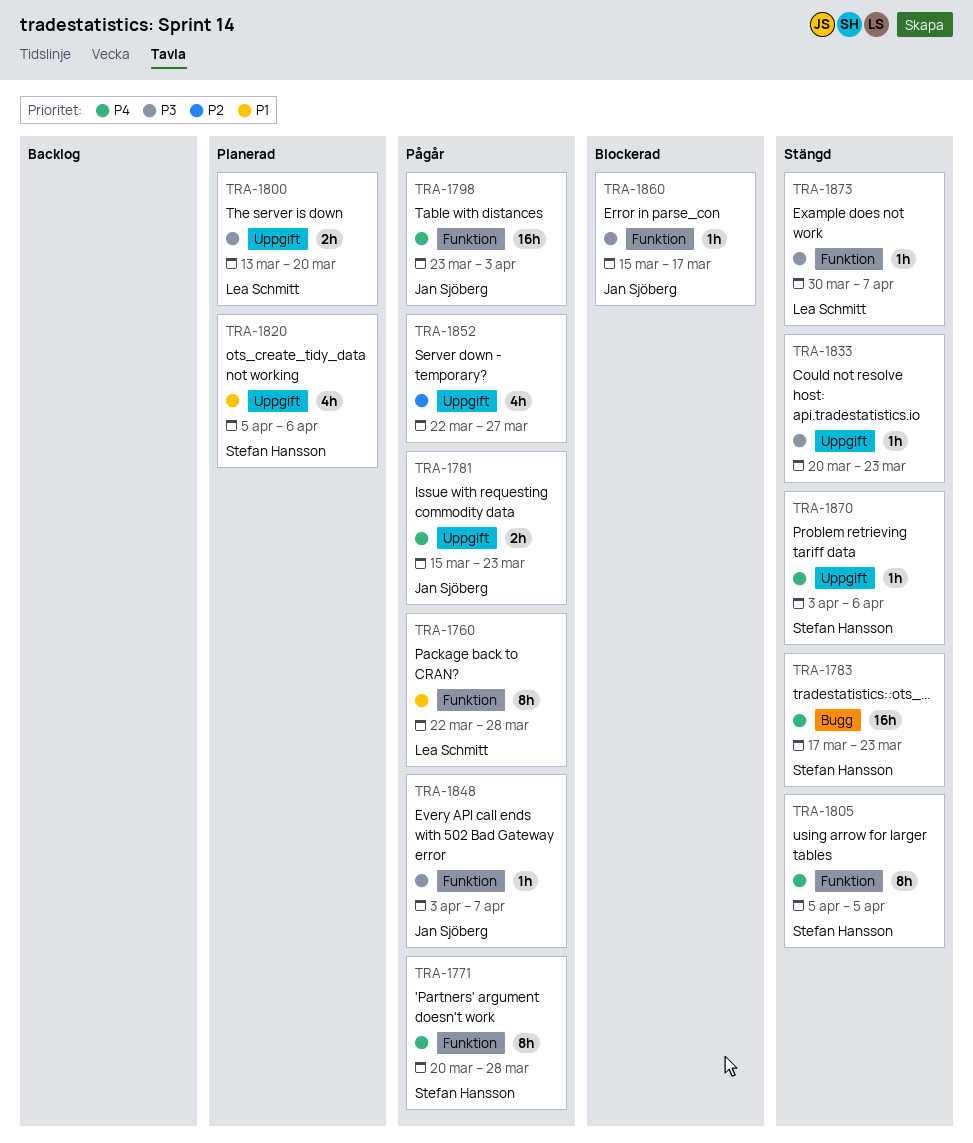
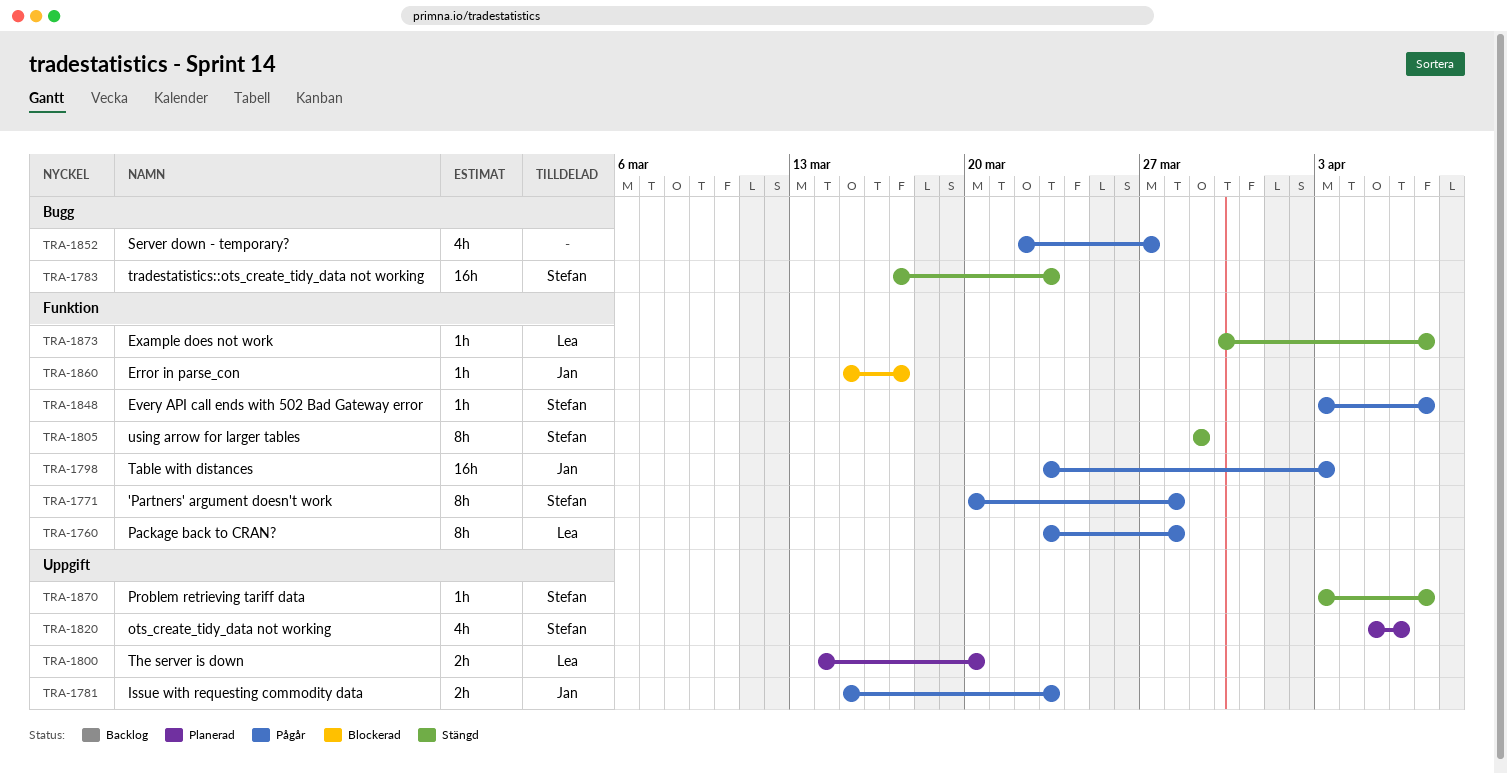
TRA-1760, start: Mar 22 -> Mar 23
TRA-1800, start: Mar 13 -> Mar 14
TRA-1805, start: Apr 5 -> Mar 29
TRA-1805, due: Apr 5 -> Mar 29
TRA-1833: present -> none
TRA-1848, owner: Jan Sjöberg -> Stefan Hansson
TRA-1852, label: Uppgift -> Bugg
TRA-1870, due: Apr 6 -> Apr 7

